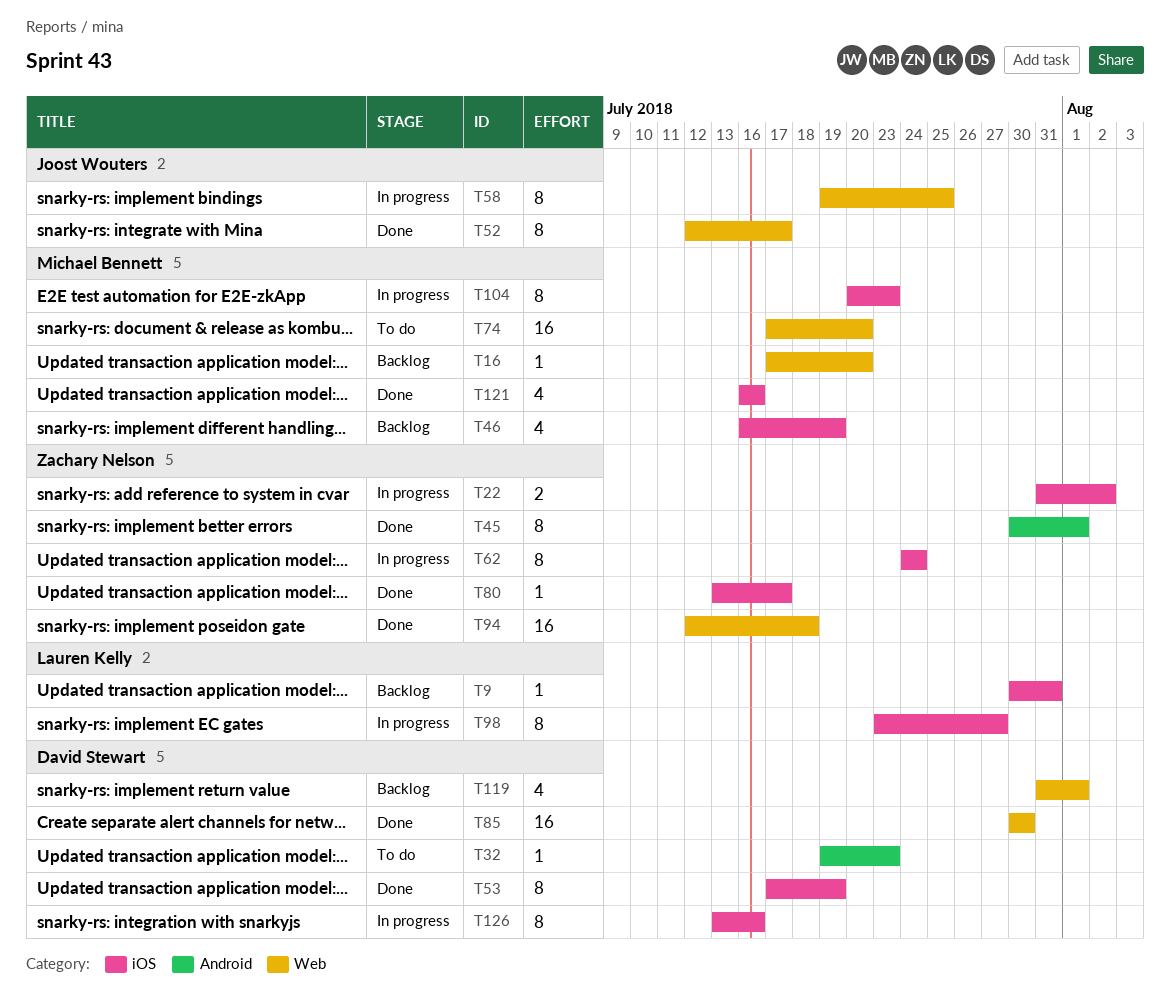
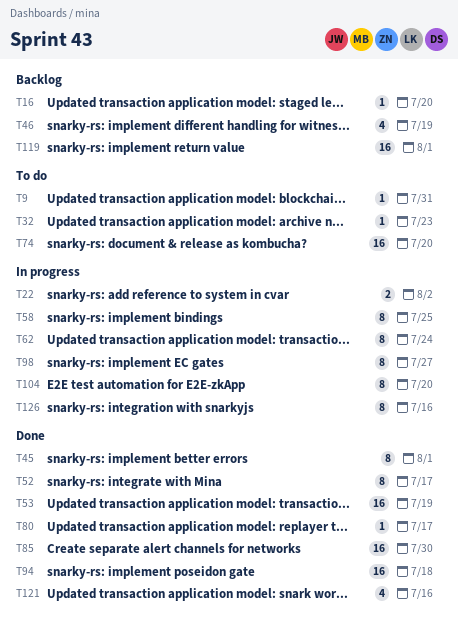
T9, status: Backlog -> To do
T53, estimate: 8 -> 16
T104, due: Jul 23 -> Jul 20
T119, estimate: 4 -> 16

